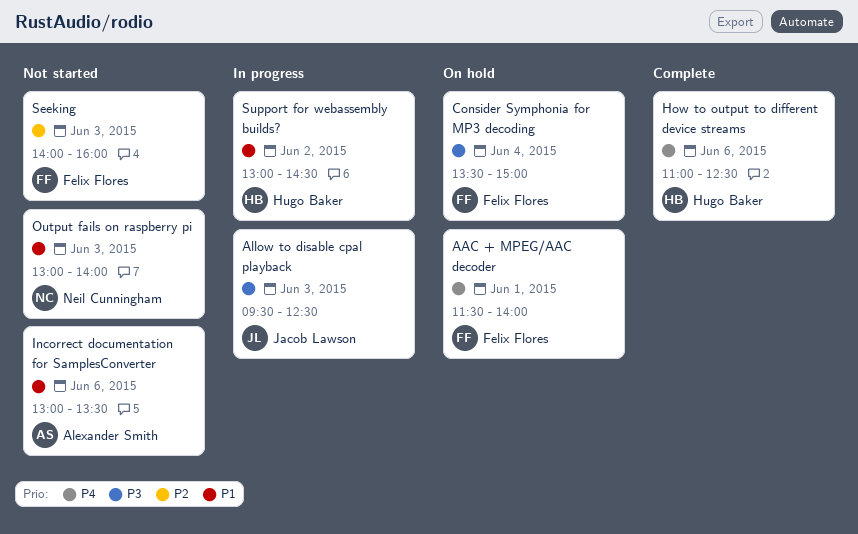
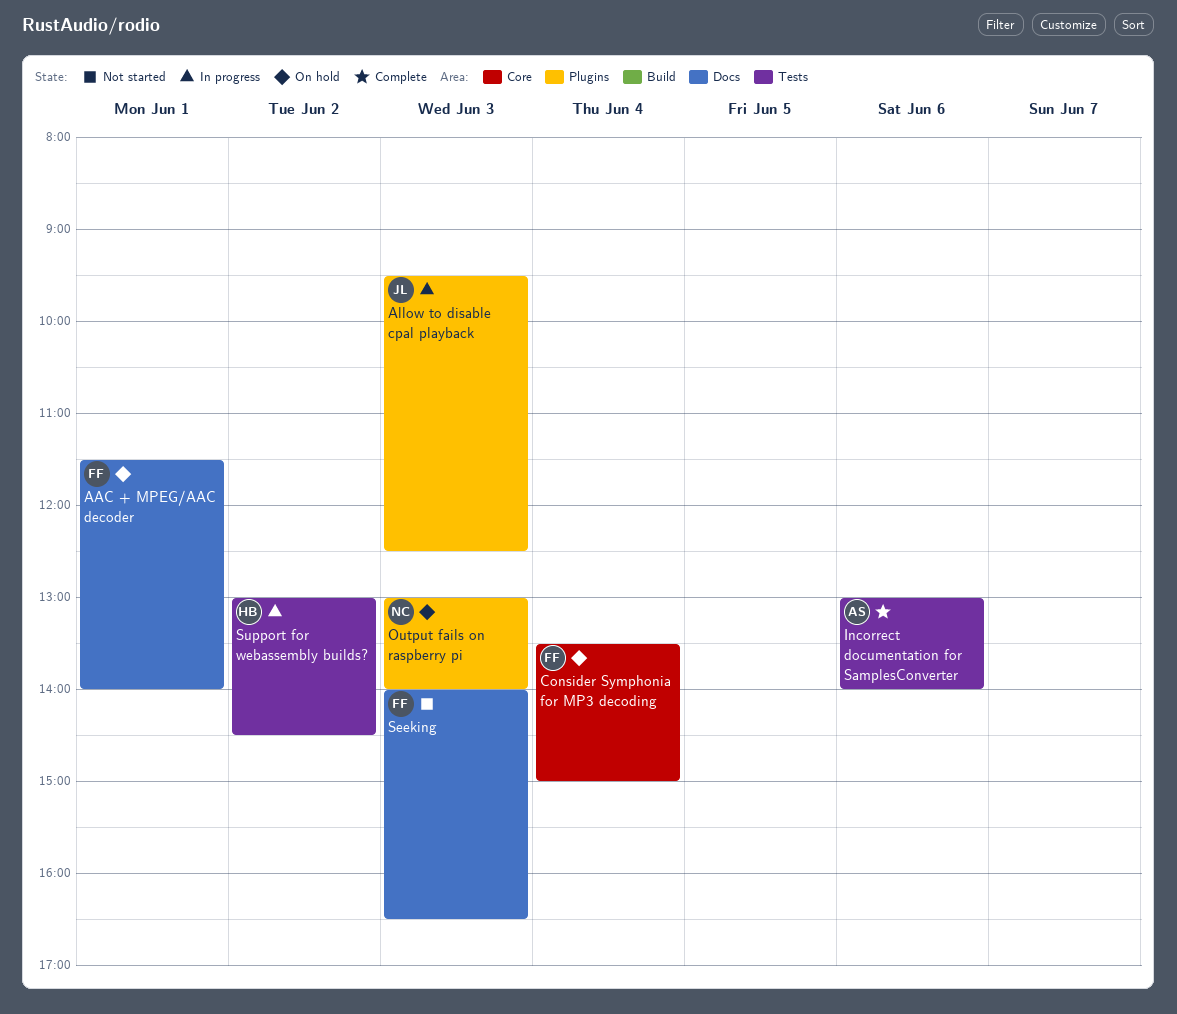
How to output to different device streams: present -> none
Incorrect documentation for SamplesConverter, status: Not started -> Complete
Incorrect documentation for SamplesConverter, ends: 13:30 -> 14:00
Output fails on raspberry pi, status: Not started -> On hold
Seeking, ends: 16:00 -> 16:30

